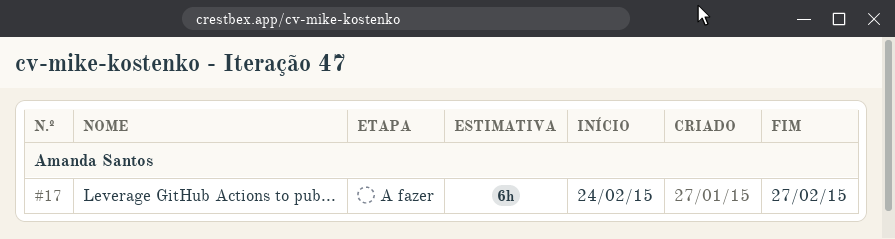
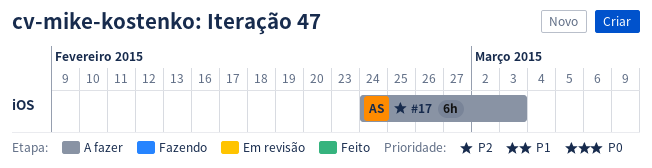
#17, due: Feb 27 -> Mar 3

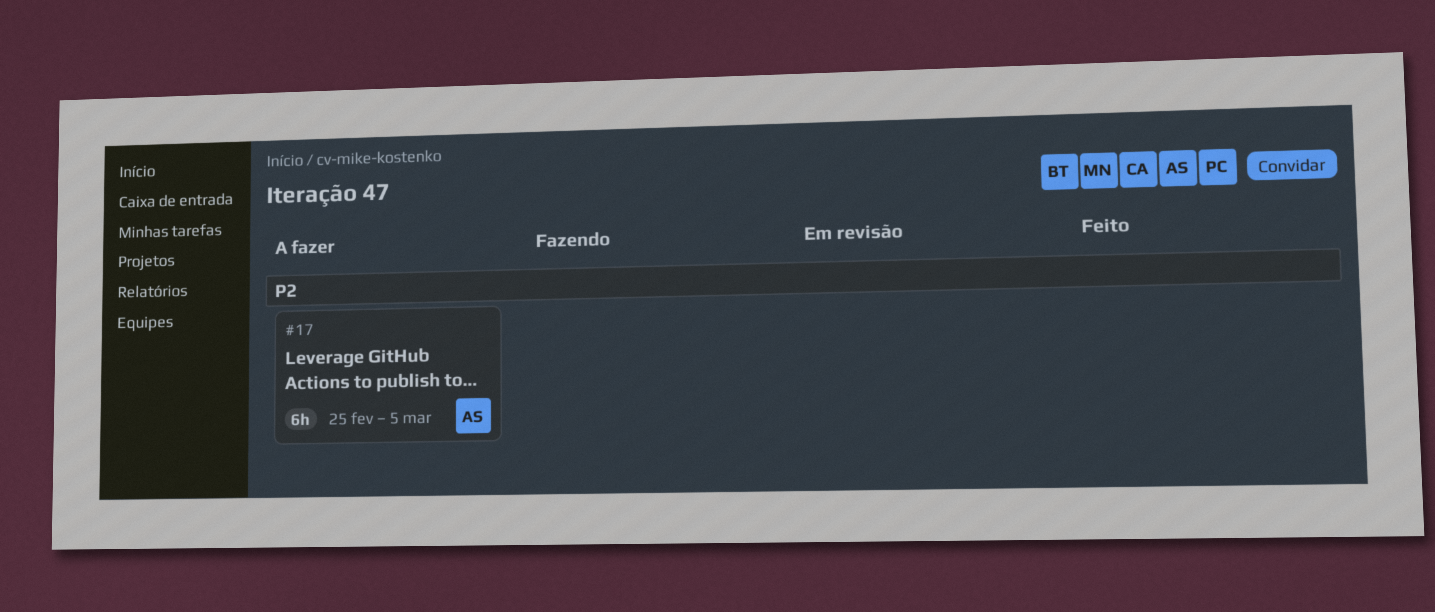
#17, start: Feb 24 -> Feb 25
#17, due: Mar 3 -> Mar 5

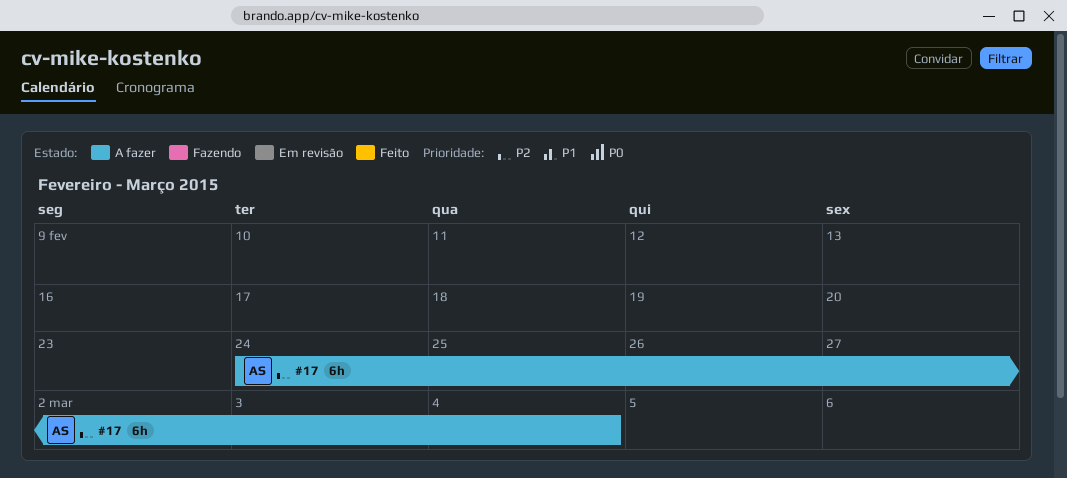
#17, start: Feb 25 -> Feb 24
#17, due: Mar 5 -> Mar 4

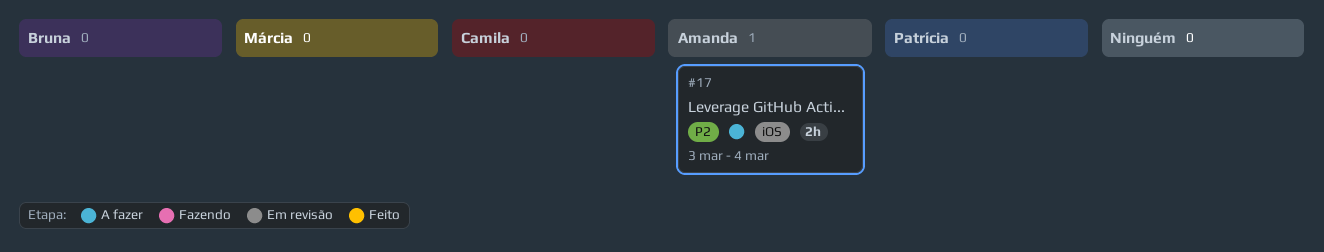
#17, estimate: 6h -> 2h
#17, start: Feb 24 -> Mar 3

